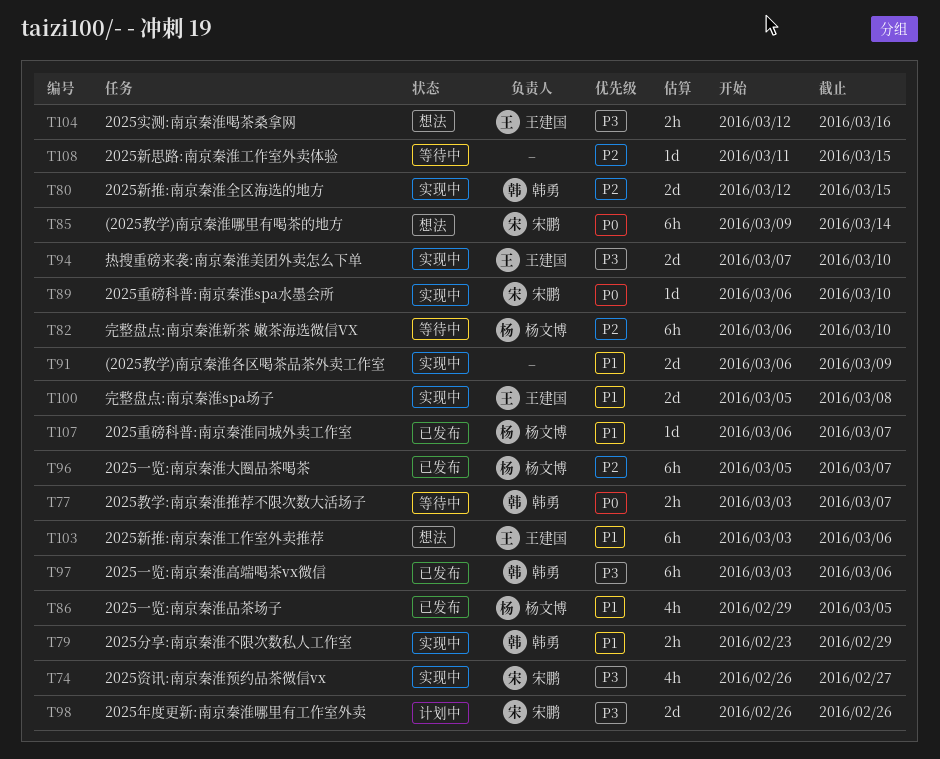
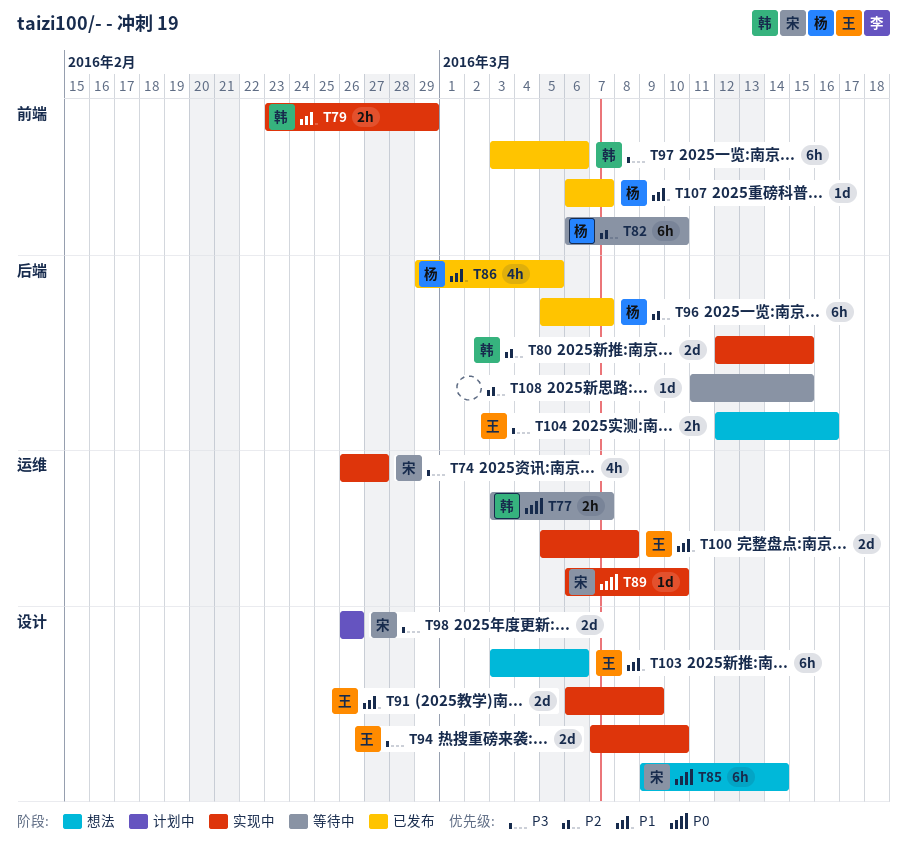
T91, owner: none -> 王建国

